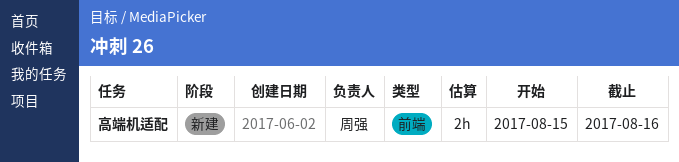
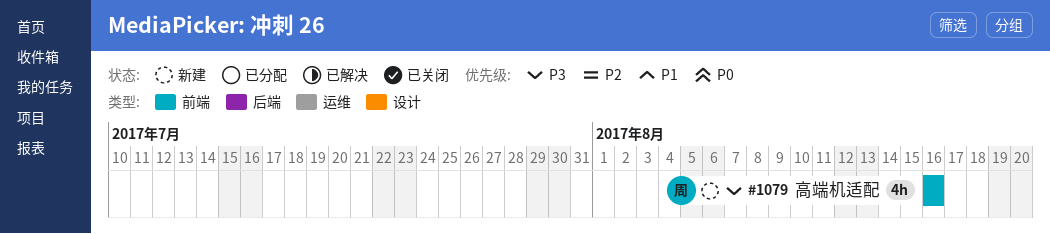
高端机适配, estimate: 2h -> 4h
高端机适配, start: Aug 15 -> Aug 16

